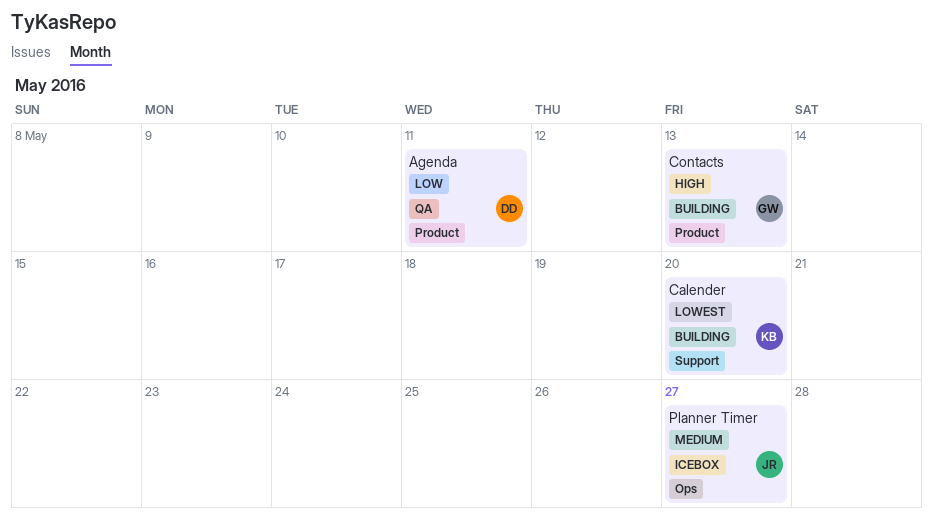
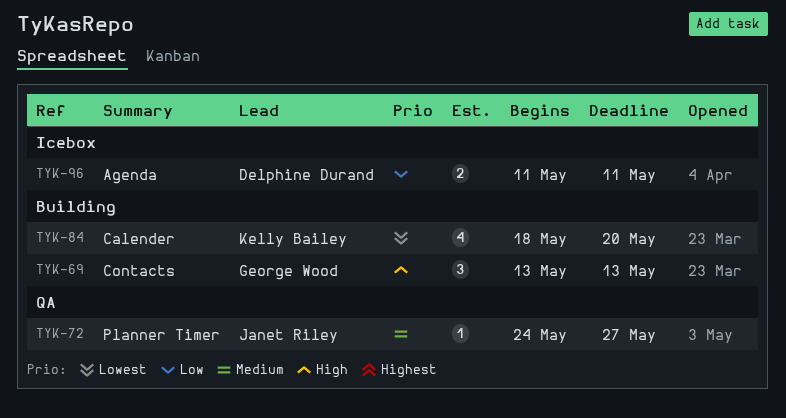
Agenda, status: QA -> Icebox
Planner Timer, status: Icebox -> QA

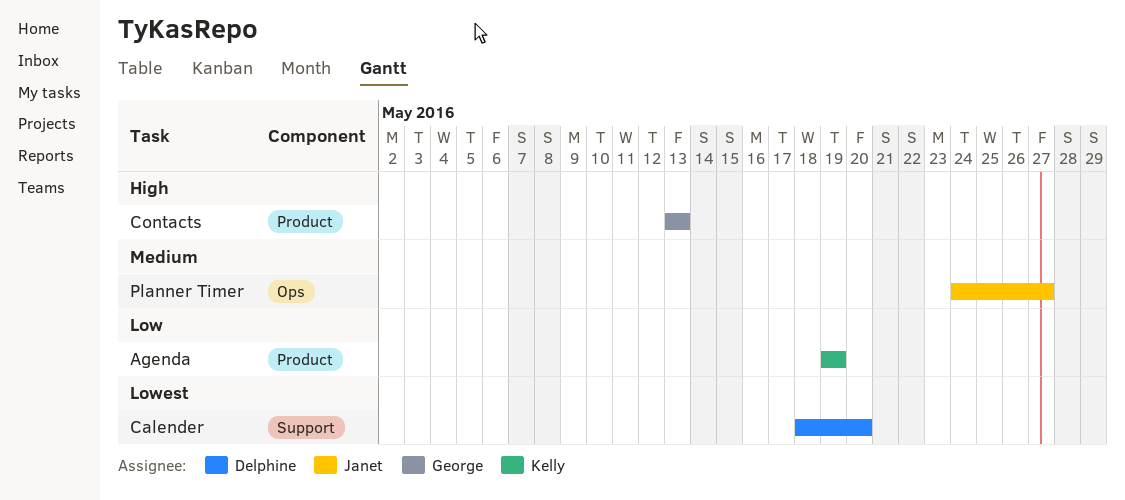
Agenda, owner: Delphine Durand -> Kelly Bailey
Agenda, start: May 11 -> May 19
Agenda, due: May 11 -> May 19
Calender, owner: Kelly Bailey -> Delphine Durand

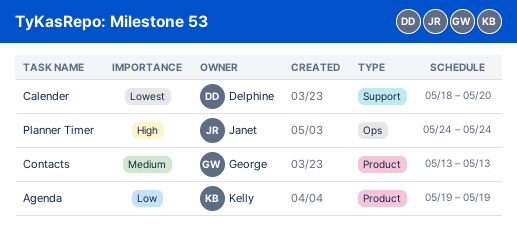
Contacts, priority: High -> Medium
Planner Timer, priority: Medium -> High
Planner Timer, due: May 27 -> May 24

